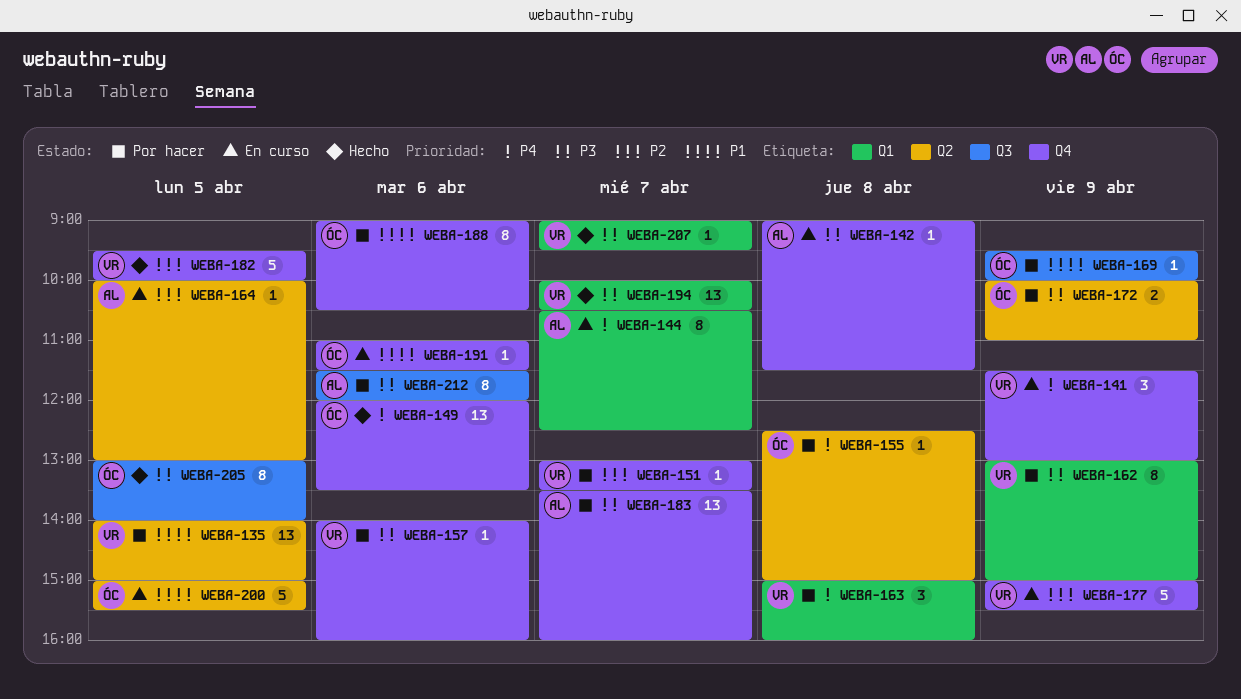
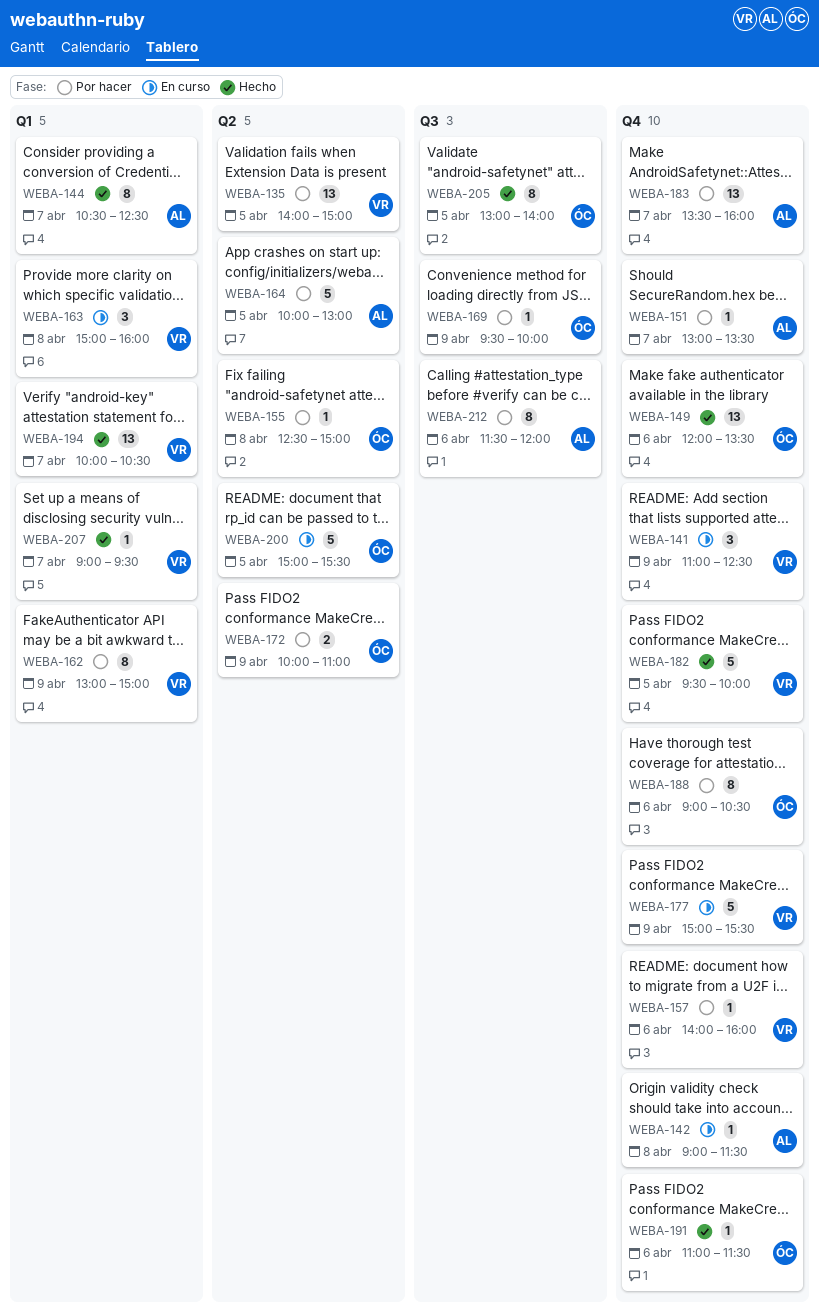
WEBA-141, begins: 11:30 -> 11:00
WEBA-141, ends: 13:00 -> 12:30
WEBA-144, status: En curso -> Hecho
WEBA-151, owner: VR -> AL
WEBA-163, status: Por hacer -> En curso
WEBA-164, status: En curso -> Por hacer
WEBA-164, estimate: 1 -> 5
WEBA-191, status: En curso -> Hecho

